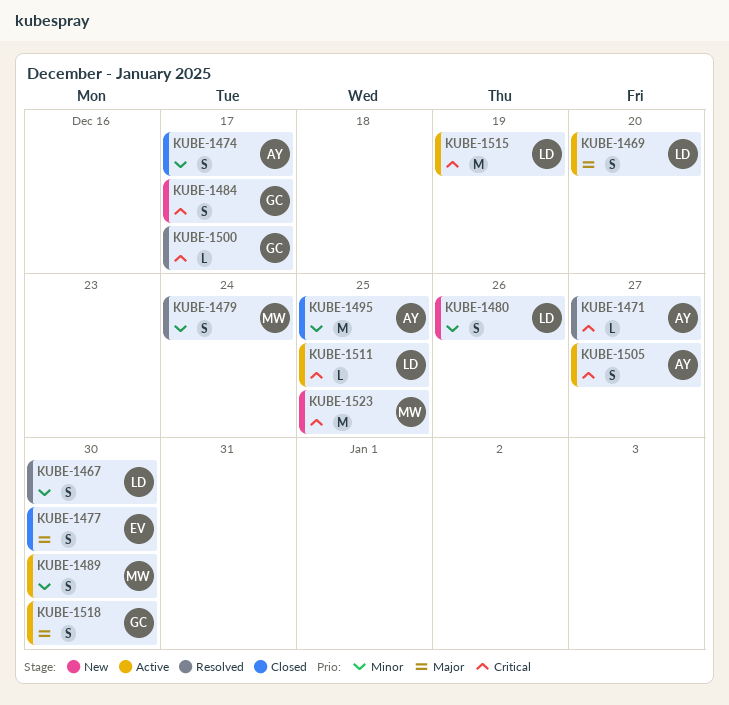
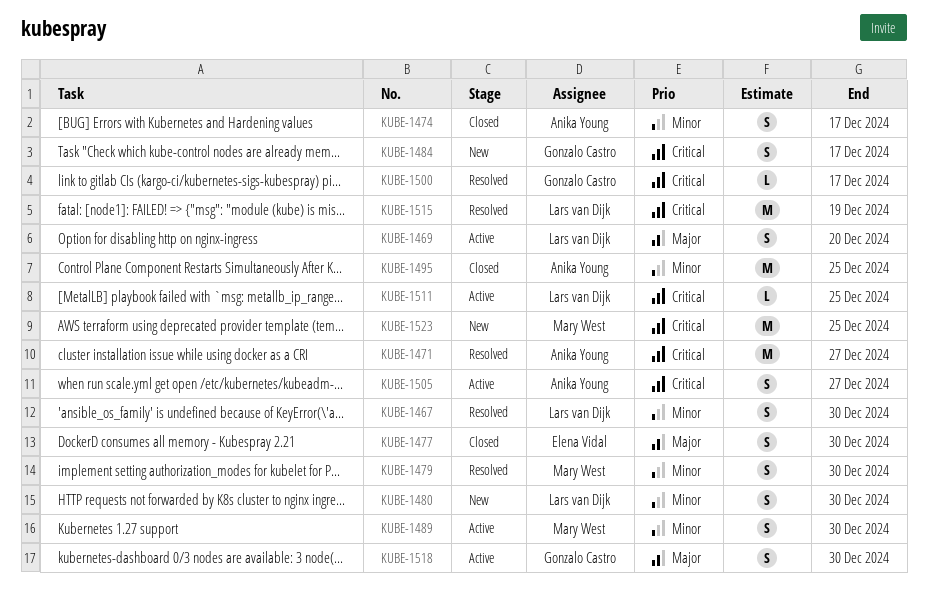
KUBE-1471, estimate: L -> M
KUBE-1479, due: Dec 24 -> Dec 30
KUBE-1480, due: Dec 26 -> Dec 30
KUBE-1515, status: Active -> Resolved

